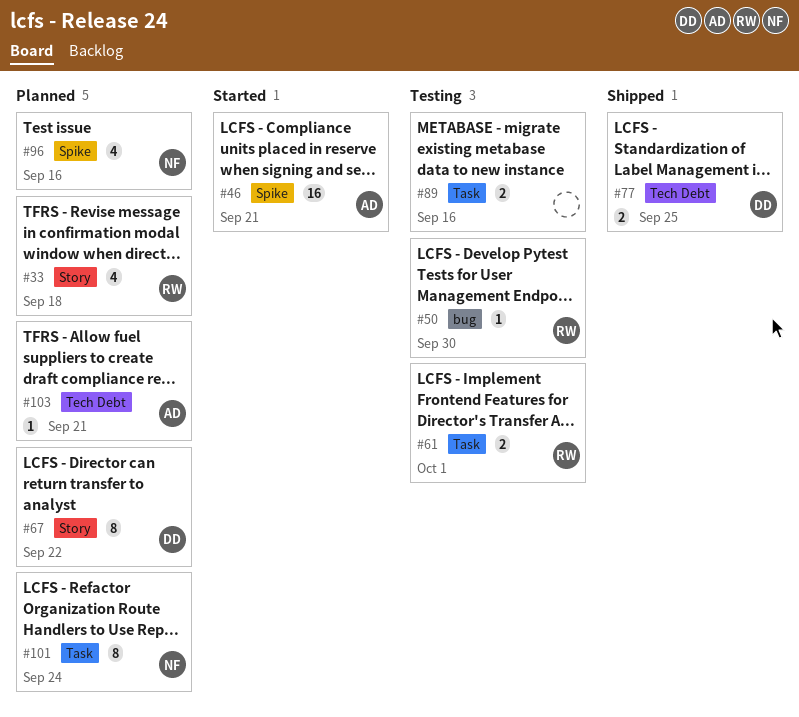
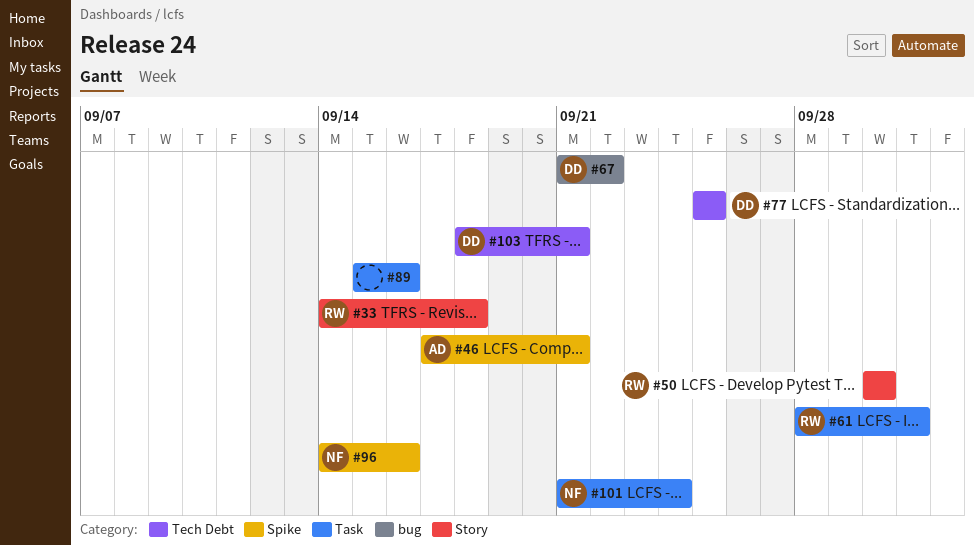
#50, label: bug -> Story
#67, label: Story -> bug
#103, owner: AD -> DD

